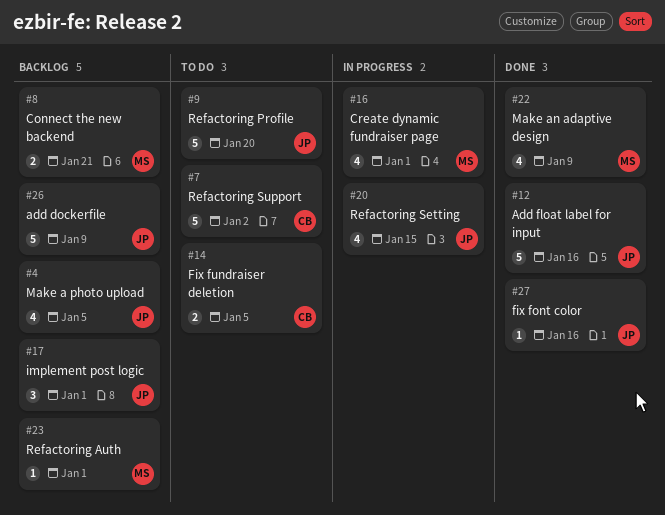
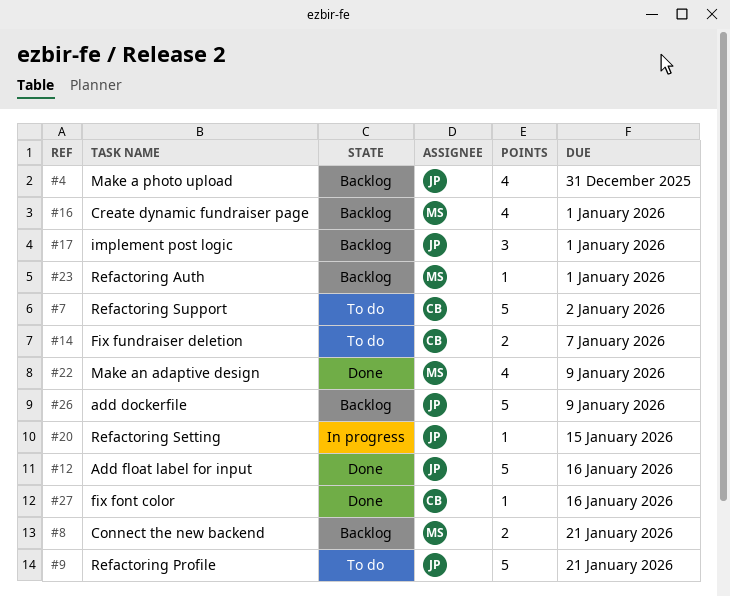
#4, due: Jan 5 -> Dec 31
#9, due: Jan 20 -> Jan 21
#14, due: Jan 5 -> Jan 7
#16, status: In progress -> Backlog
#20, estimate: 4 -> 1
#27, owner: JP -> CB

